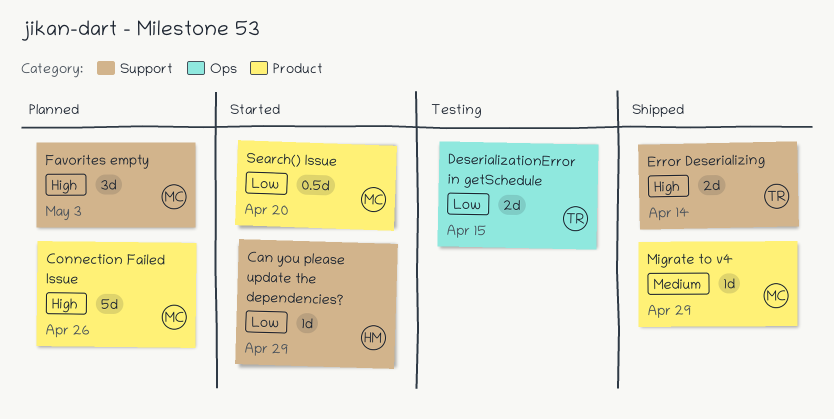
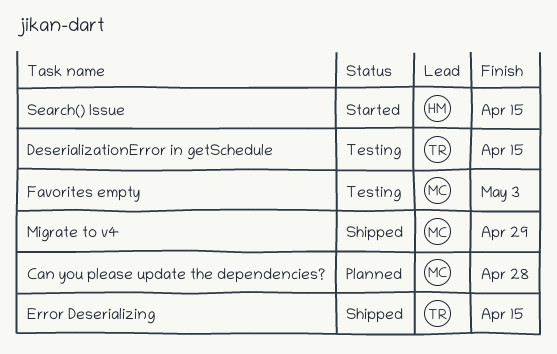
Can you please update the dependencies?, status: Started -> Planned
Can you please update the dependencies?, owner: HM -> MC
Can you please update the dependencies?, due: Apr 29 -> Apr 28
Connection Failed Issue: present -> none
Error Deserializing, due: Apr 14 -> Apr 15
Favorites empty, status: Planned -> Testing
Search() Issue, owner: MC -> HM
Search() Issue, due: Apr 20 -> Apr 15

